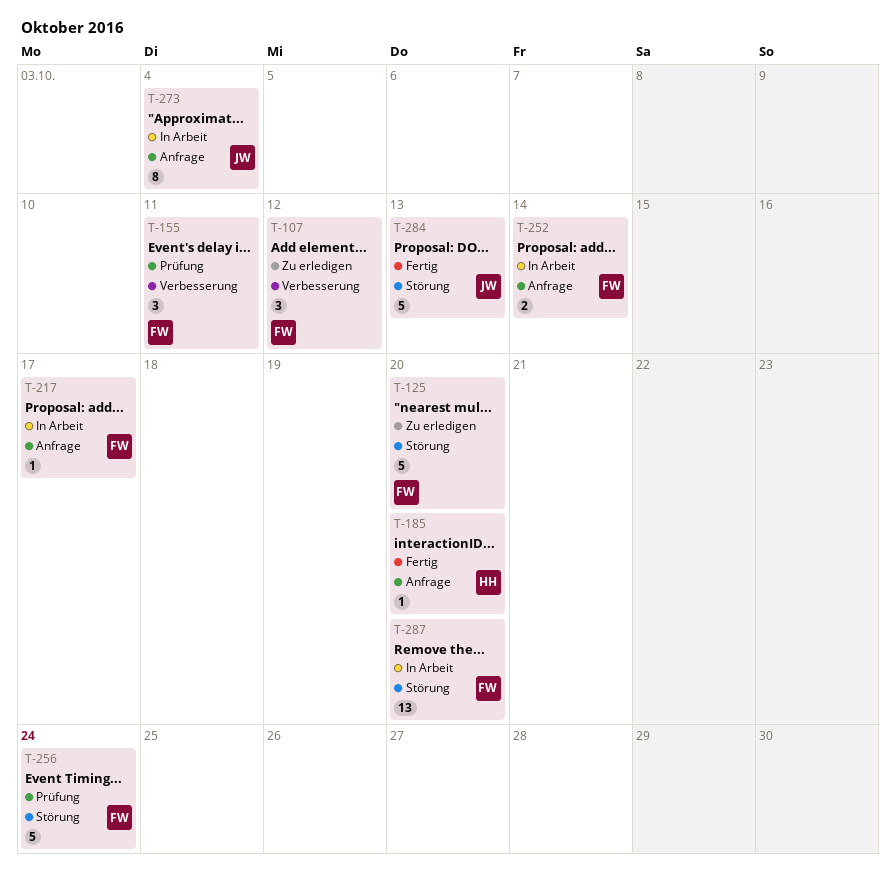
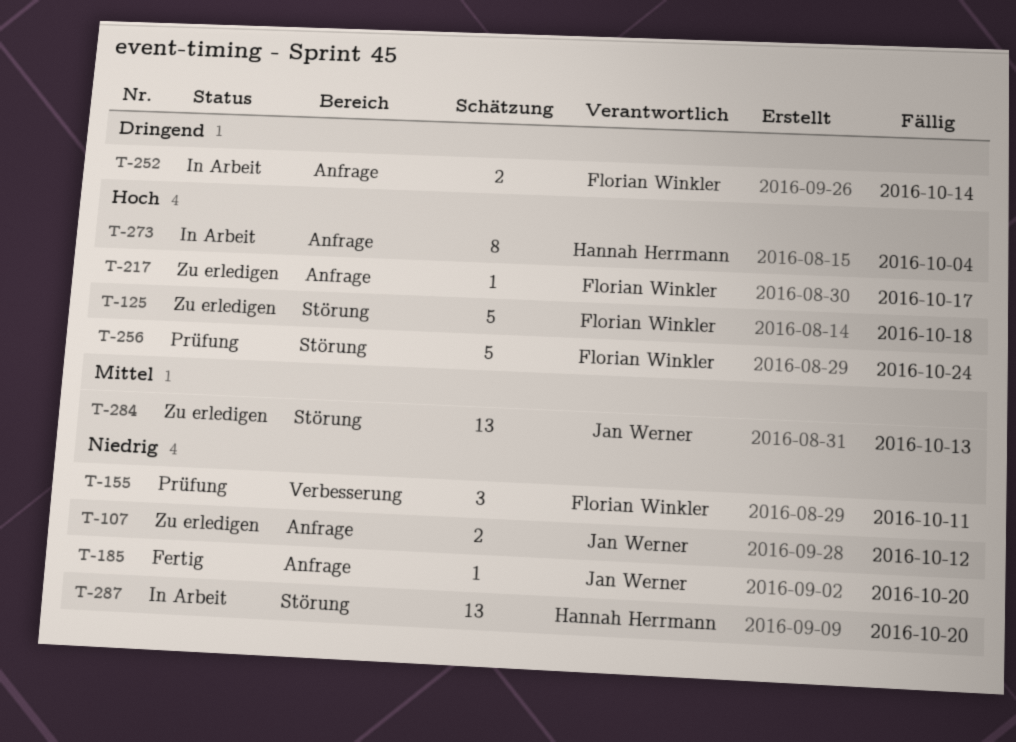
T-107, owner: Florian Winkler -> Jan Werner
T-107, label: Verbesserung -> Anfrage
T-107, estimate: 3 -> 2
T-125, due: Oct 20 -> Oct 18
T-185, owner: Hannah Herrmann -> Jan Werner
T-217, status: In Arbeit -> Zu erledigen
T-273, owner: Jan Werner -> Hannah Herrmann
T-284, status: Fertig -> Zu erledigen
T-284, estimate: 5 -> 13
T-287, owner: Florian Winkler -> Hannah Herrmann

